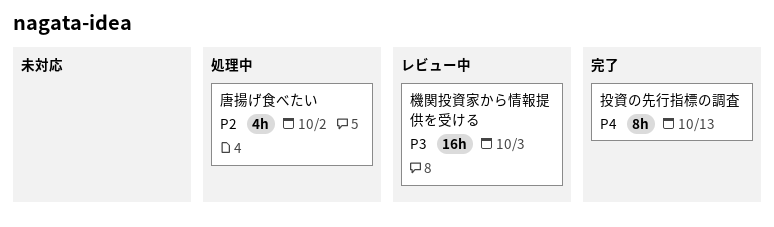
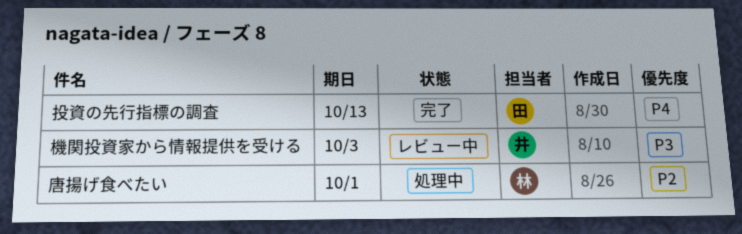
唐揚げ食べたい, due: Oct 2 -> Oct 1

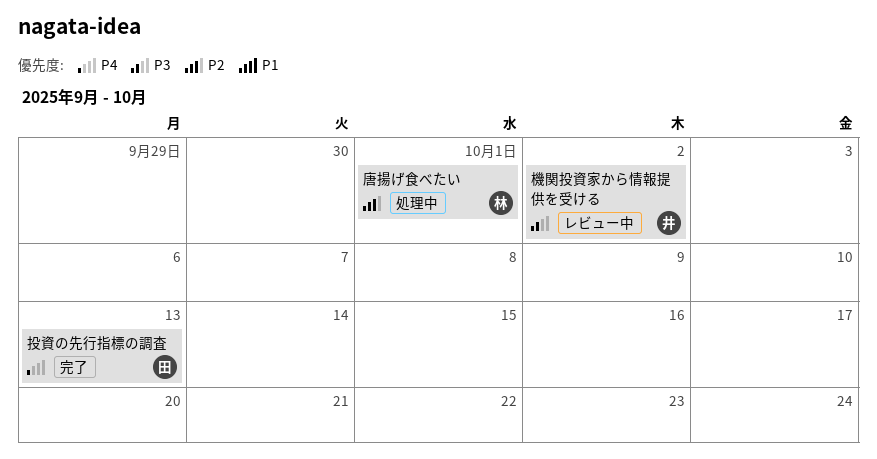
機関投資家から情報提供を受ける, due: Oct 3 -> Oct 2

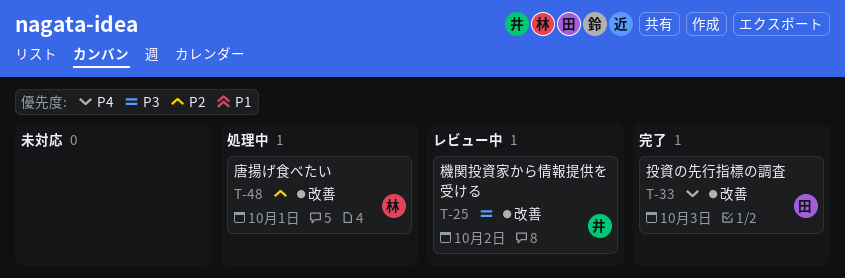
投資の先行指標の調査, due: Oct 13 -> Oct 3

